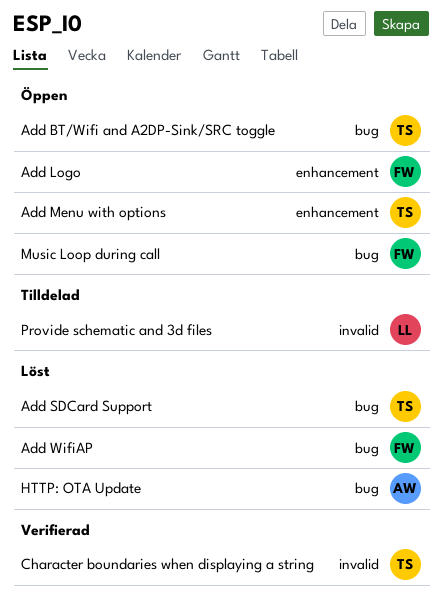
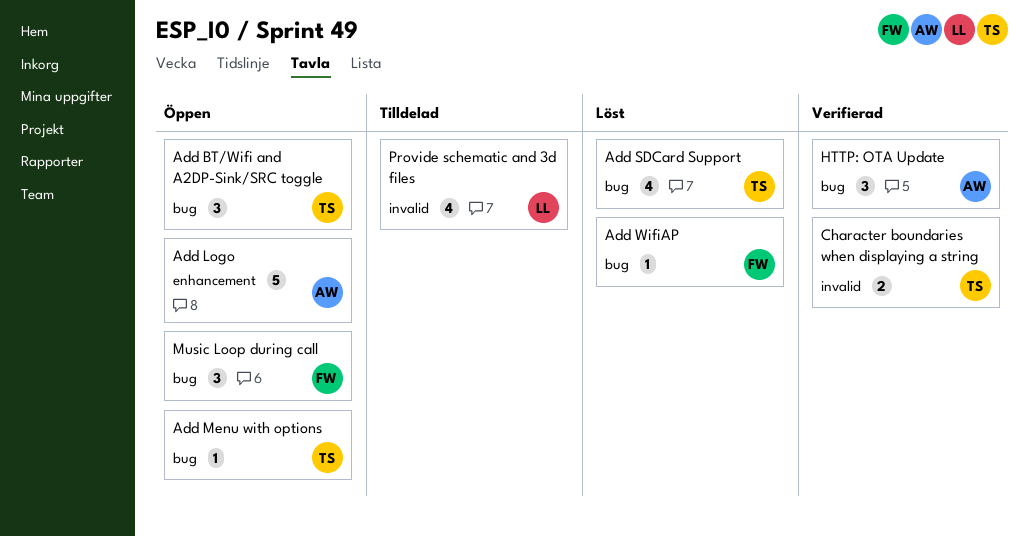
Add Logo, owner: FW -> AW
Add Menu with options, label: enhancement -> bug
HTTP: OTA Update, status: Löst -> Verifierad

